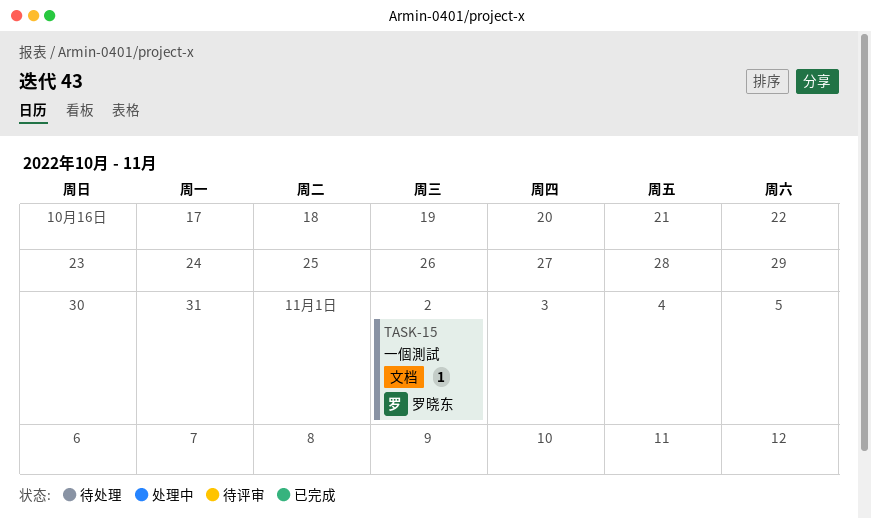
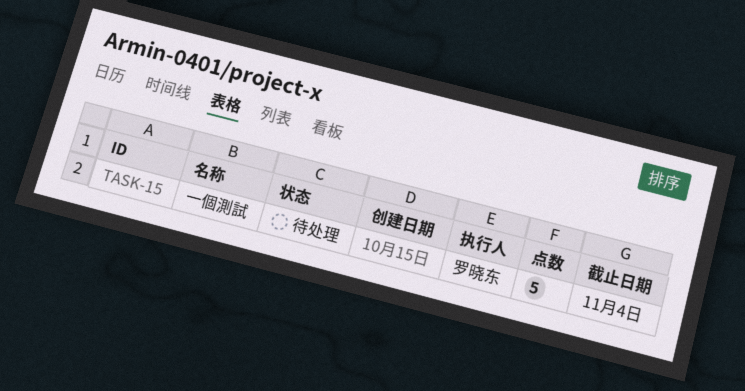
TASK-15, estimate: 1 -> 5
TASK-15, due: Nov 2 -> Nov 4

